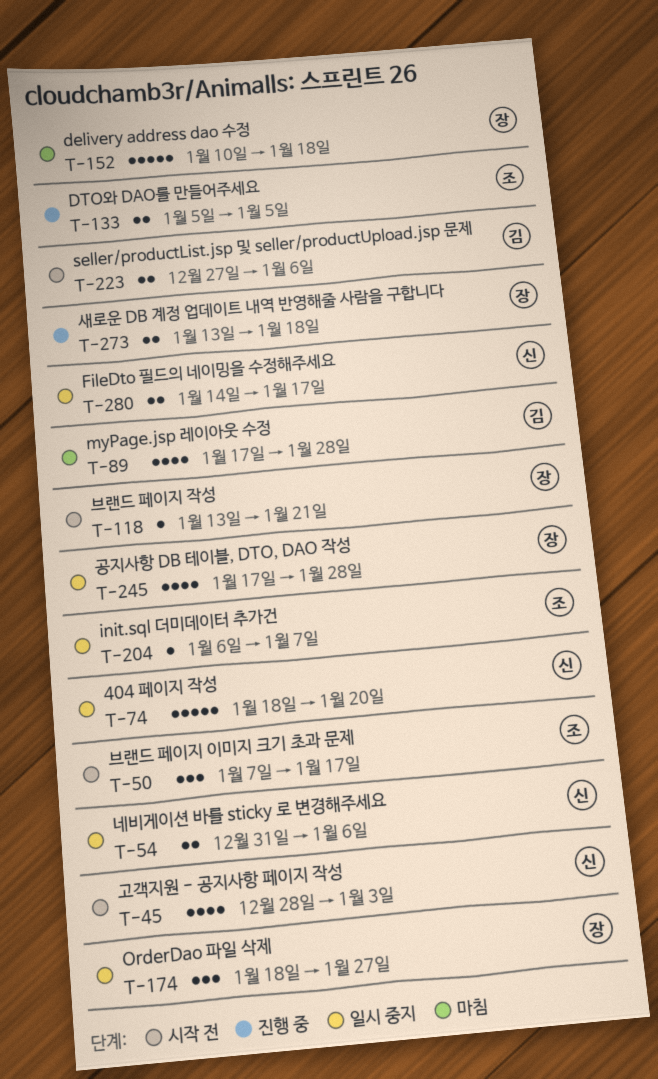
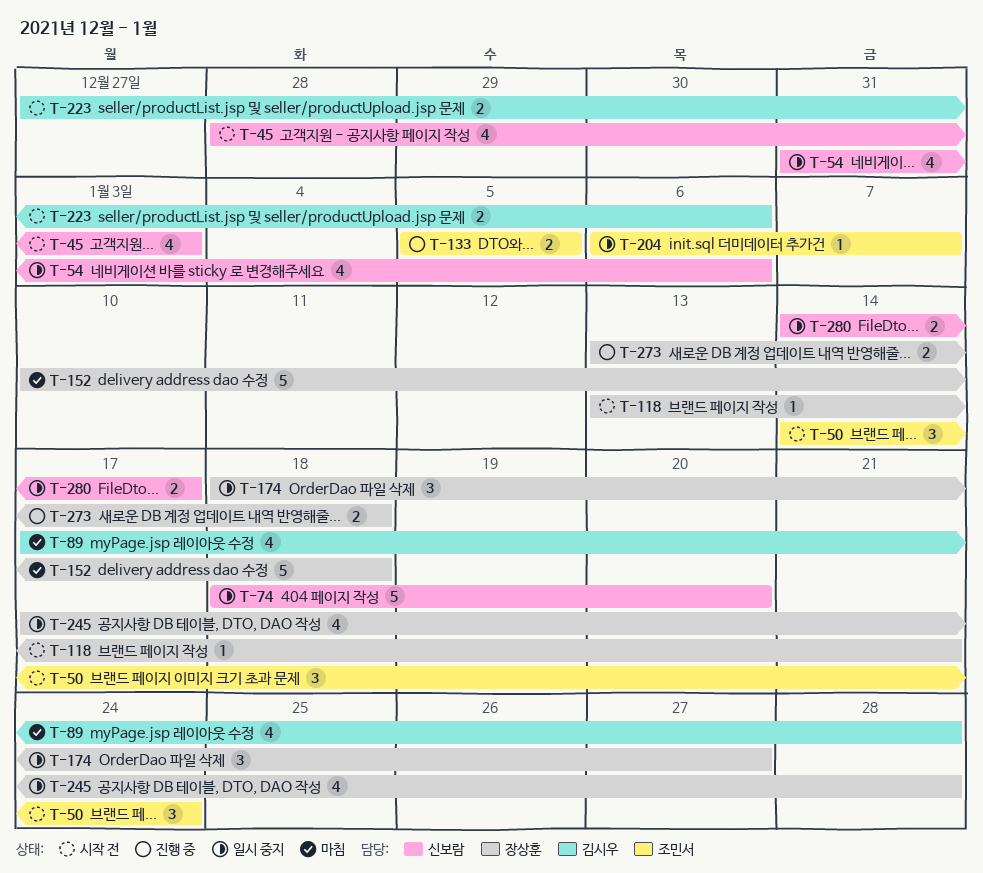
T-50, start: Jan 7 -> Jan 14
T-50, due: Jan 17 -> Jan 24
T-54, estimate: 2 -> 4

